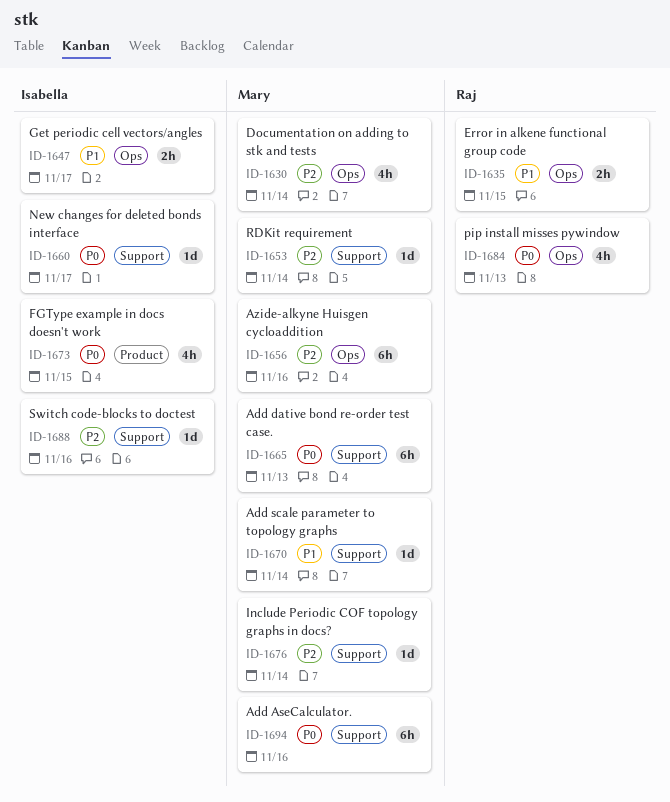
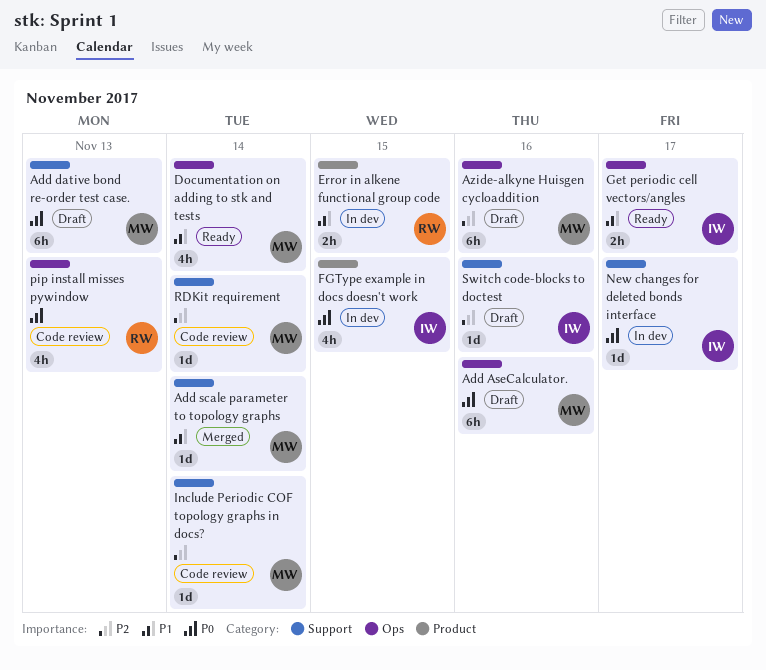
Add AseCalculator., label: Support -> Ops
Documentation on adding to stk and tests, priority: P2 -> P1
Error in alkene functional group code, label: Ops -> Product

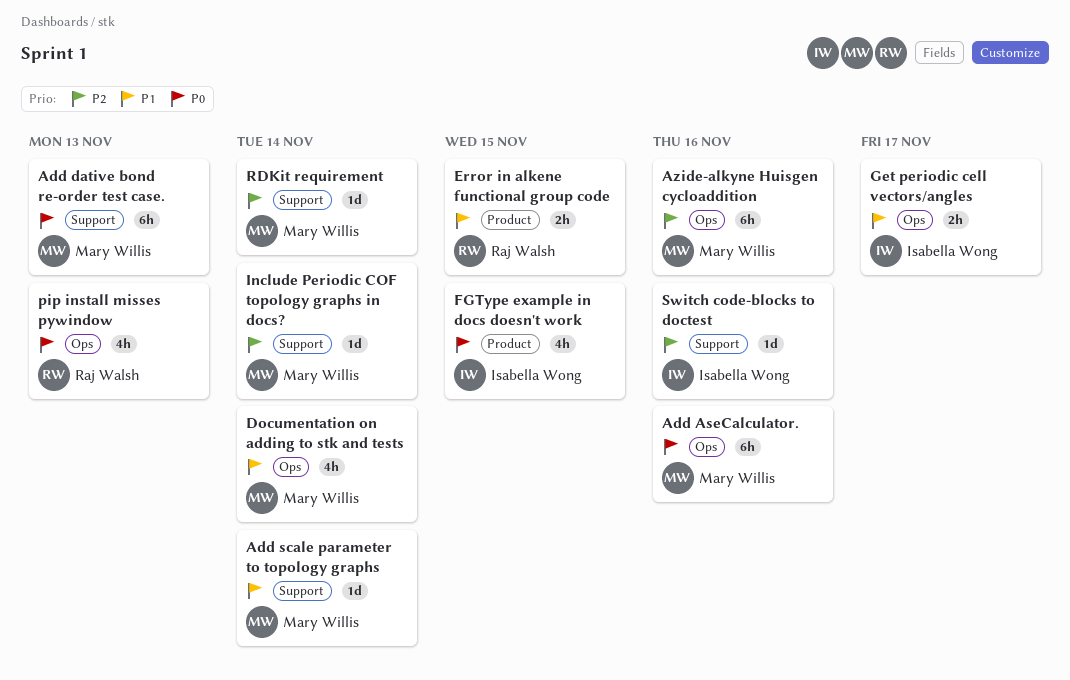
New changes for deleted bonds interface: present -> none

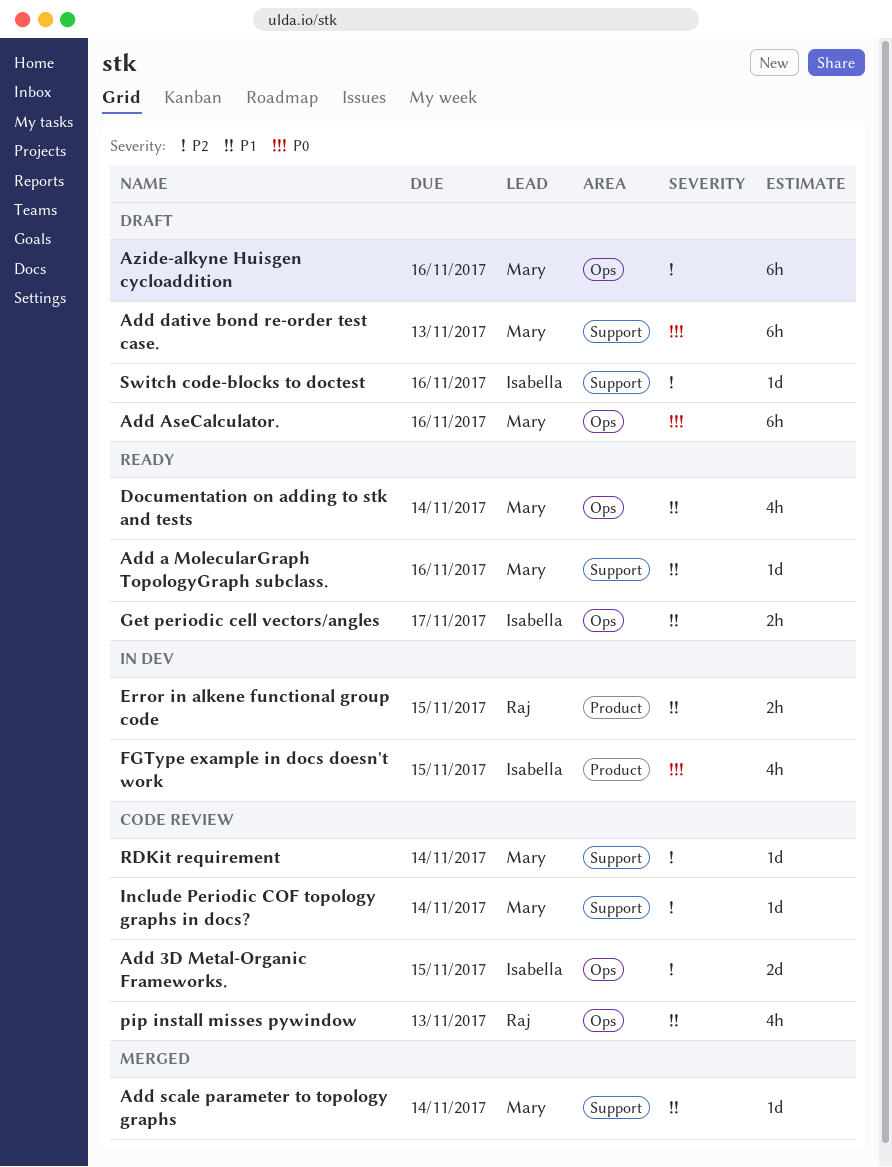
Add 3D Metal-Organic Frameworks.: none -> present
Add a MolecularGraph TopologyGraph subclass.: none -> present
pip install misses pywindow, priority: P0 -> P1

